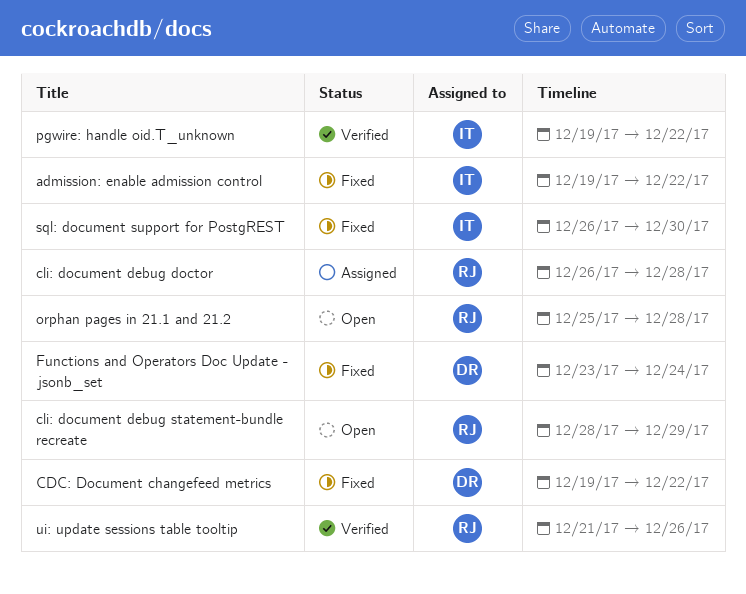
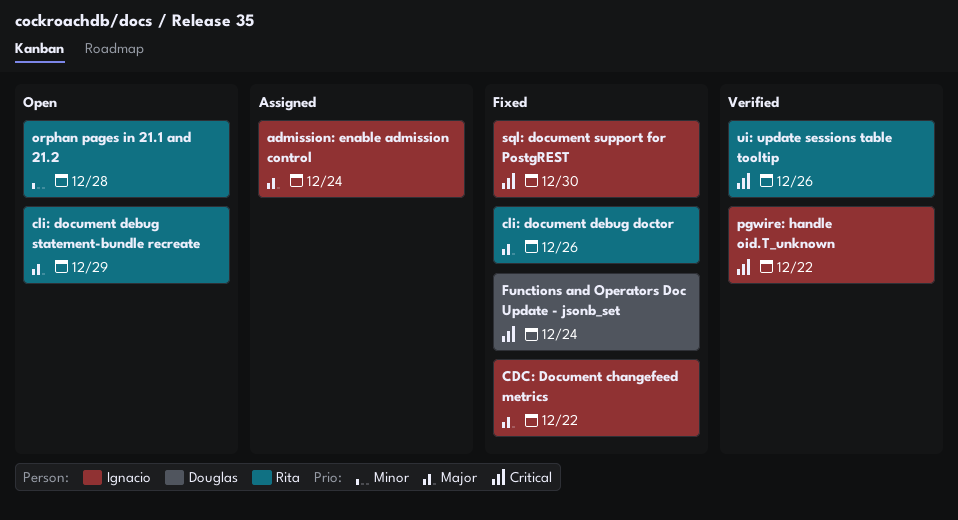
admission: enable admission control, status: Fixed -> Assigned
admission: enable admission control, due: Dec 22 -> Dec 24
CDC: Document changefeed metrics, owner: Douglas -> Ignacio
cli: document debug doctor, status: Assigned -> Fixed
cli: document debug doctor, due: Dec 28 -> Dec 26

